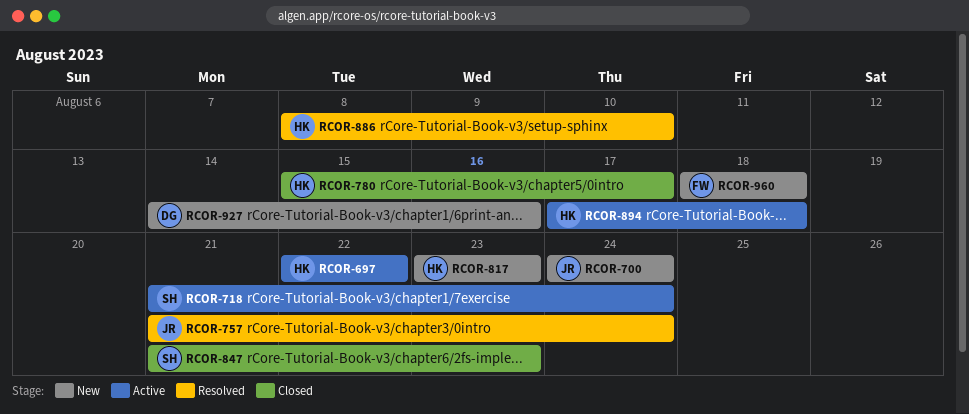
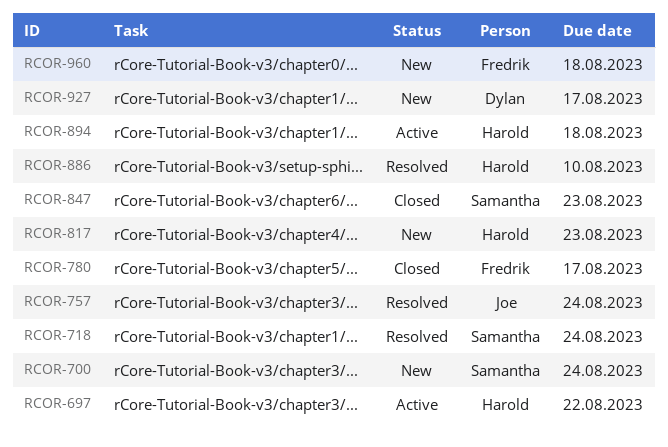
RCOR-700, owner: Joe -> Samantha
RCOR-718, status: Active -> Resolved
RCOR-780, owner: Harold -> Fredrik
RCOR-927, due: Aug 16 -> Aug 17

